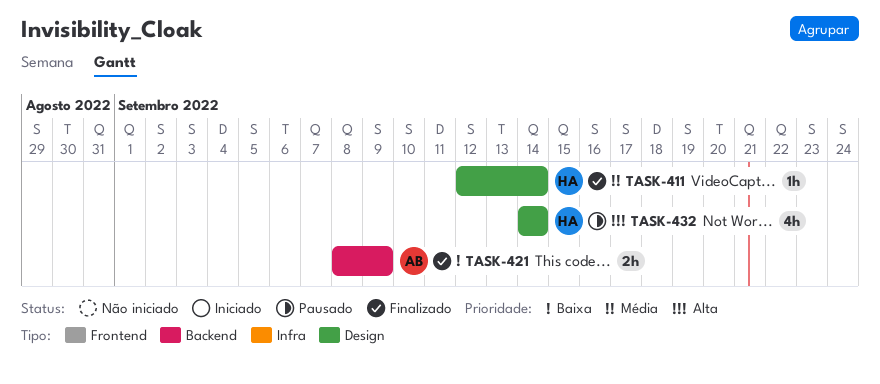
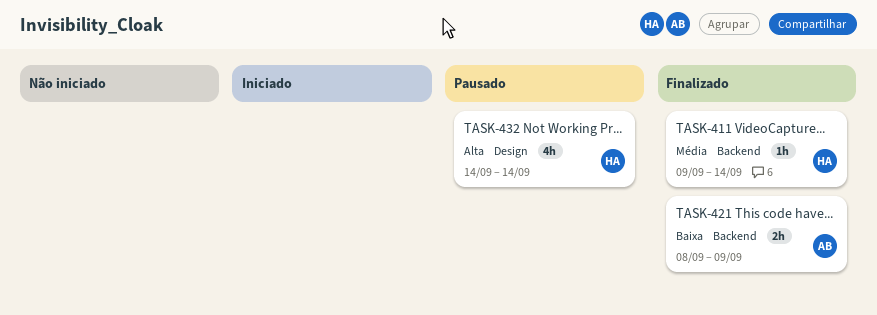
TASK-411, label: Design -> Backend
TASK-411, start: Sep 12 -> Sep 9

